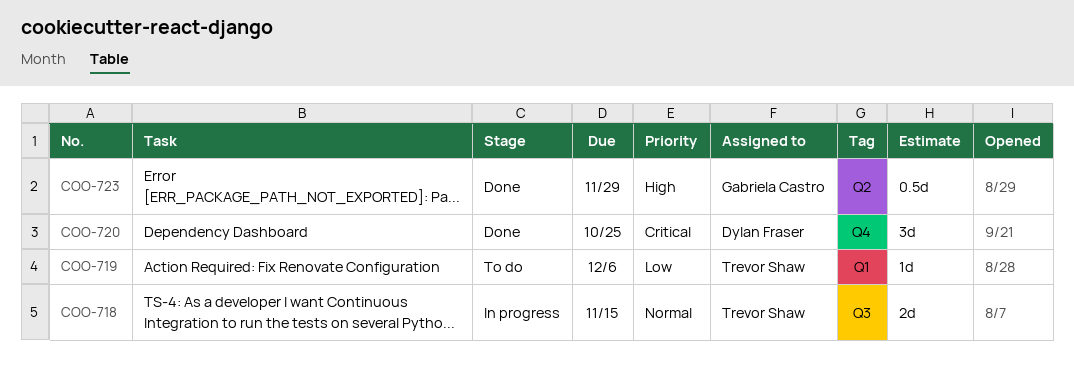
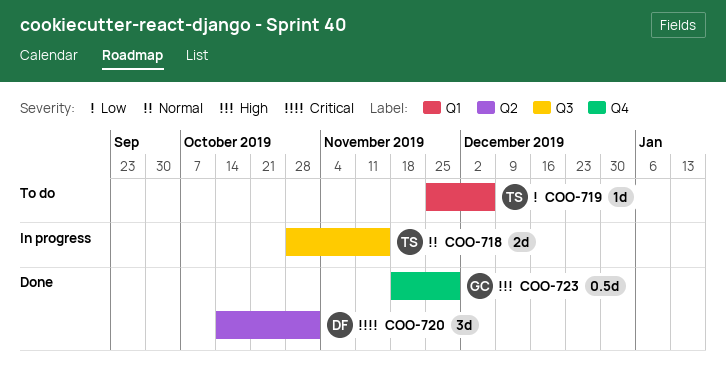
COO-720, label: Q4 -> Q2
COO-720, due: Oct 25 -> Nov 1
COO-723, label: Q2 -> Q4

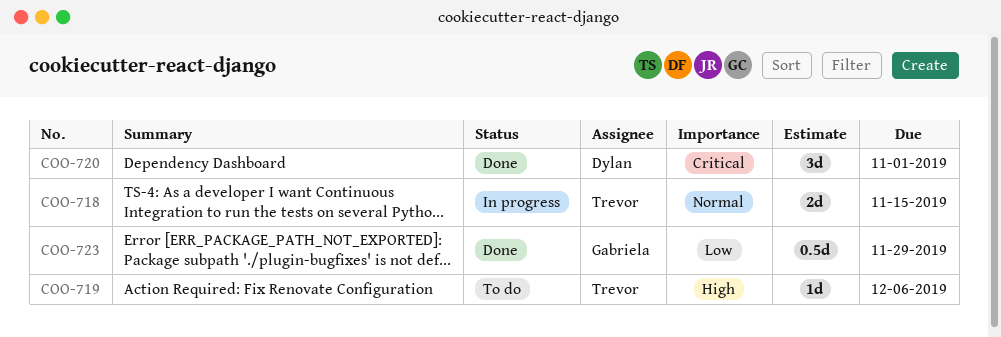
COO-719, priority: Low -> High
COO-723, priority: High -> Low

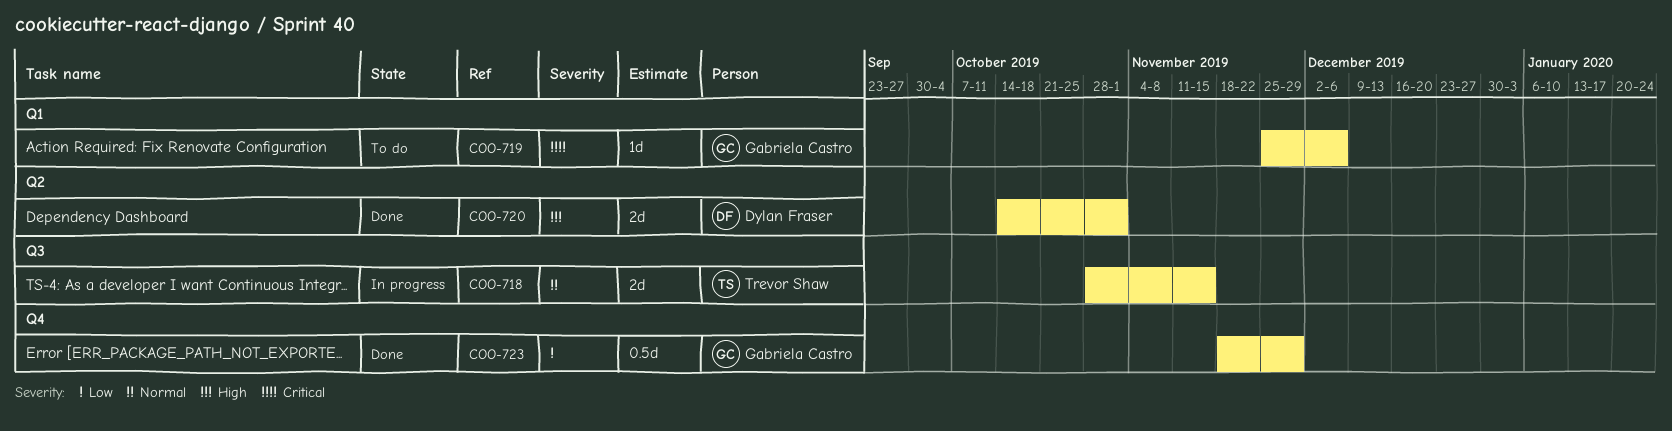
COO-719, owner: Trevor Shaw -> Gabriela Castro
COO-719, priority: High -> Critical
COO-720, priority: Critical -> High
COO-720, estimate: 3d -> 2d

